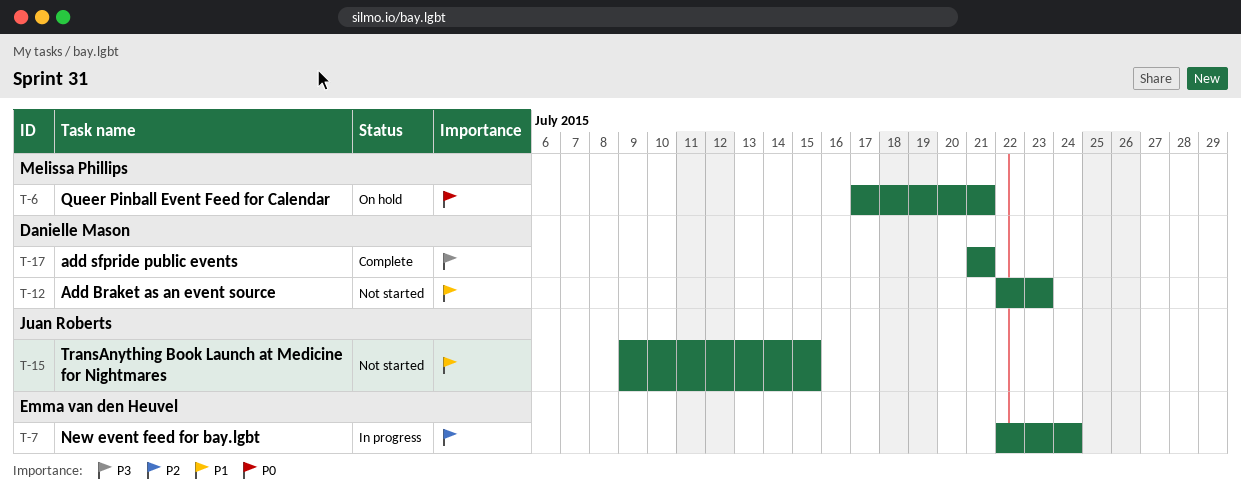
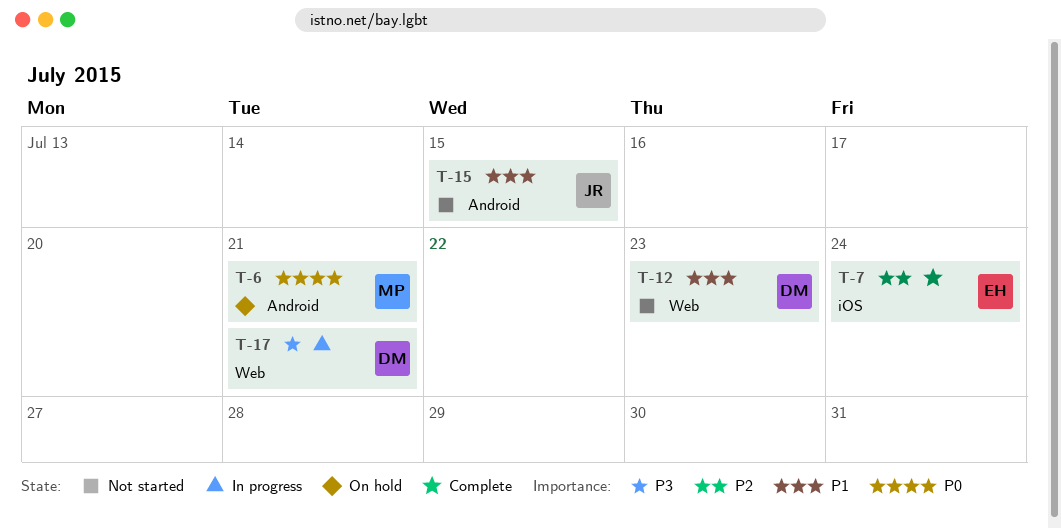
T-7, status: In progress -> Complete
T-17, status: Complete -> In progress

